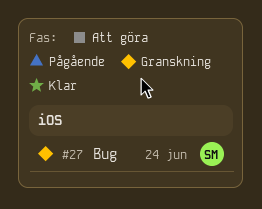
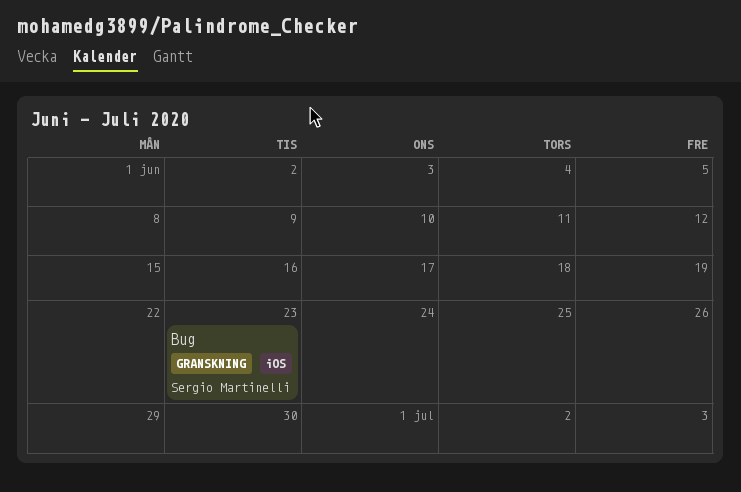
Bug, due: Jun 24 -> Jun 23

